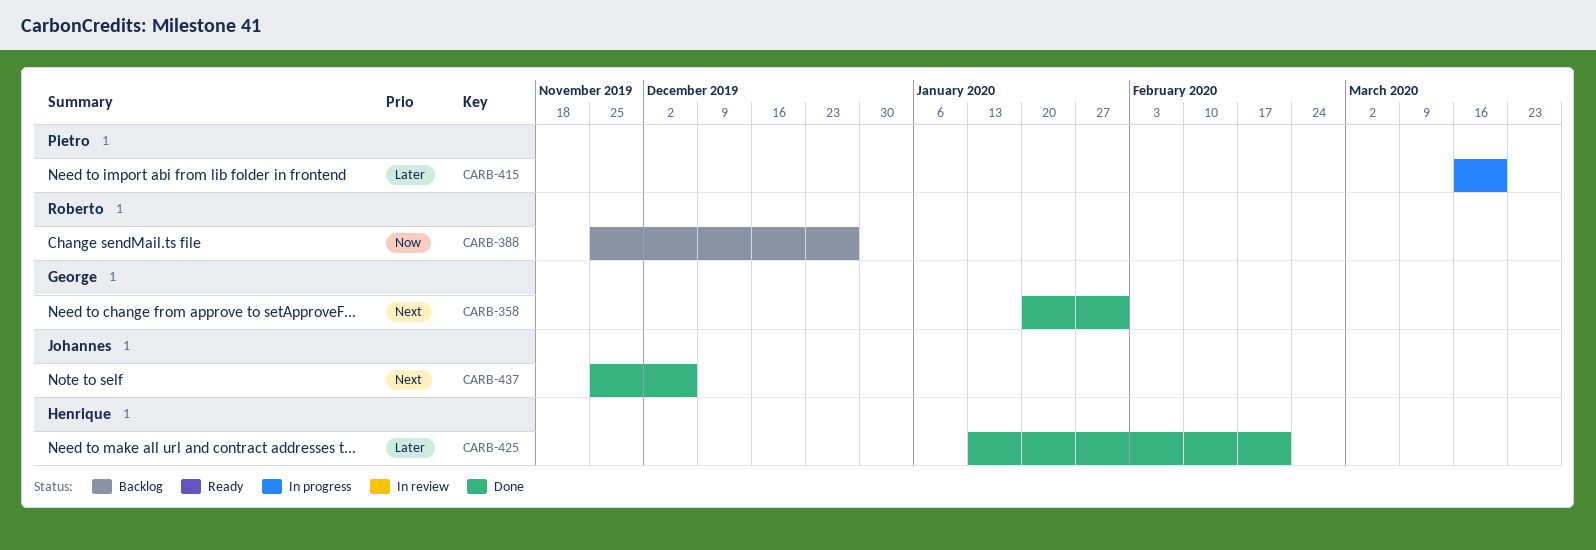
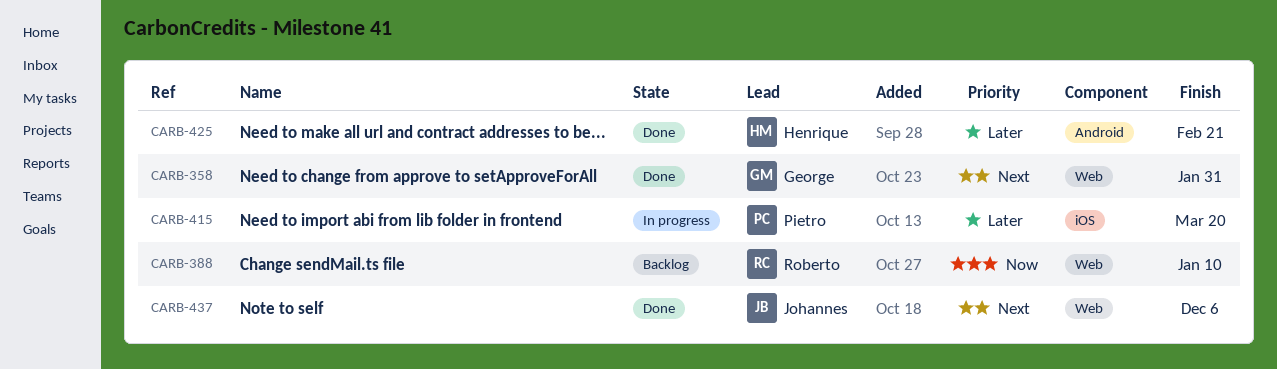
CARB-388, due: Dec 27 -> Jan 10

